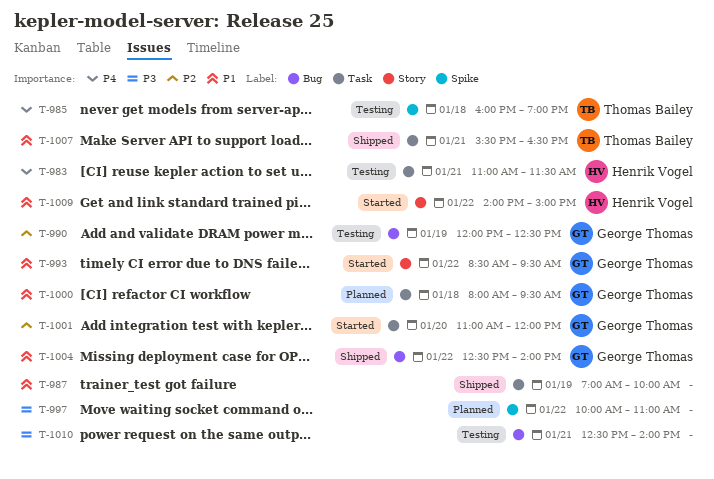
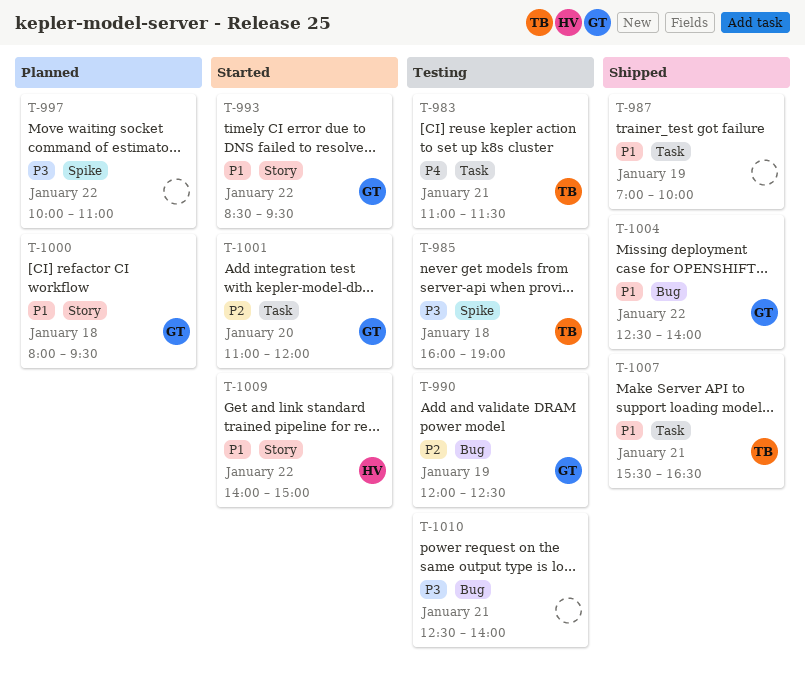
T-983, owner: Henrik Vogel -> Thomas Bailey
T-985, priority: P4 -> P3
T-1000, label: Task -> Story

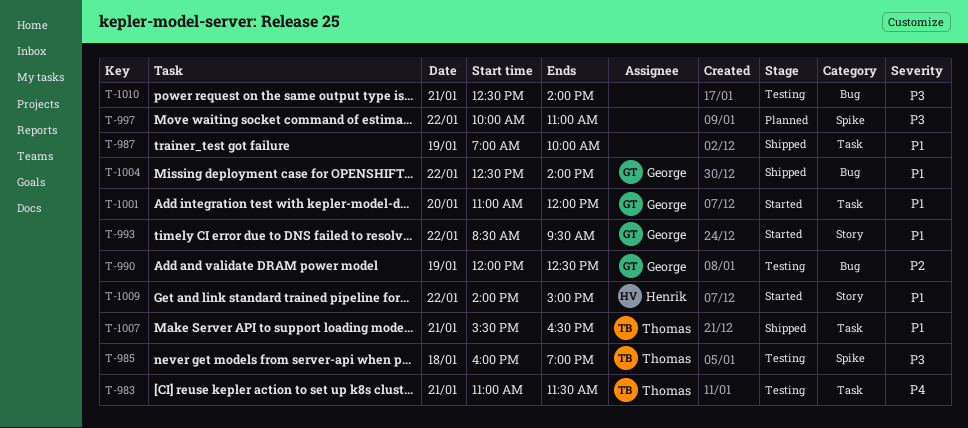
T-1000: present -> none
T-1001, priority: P2 -> P1

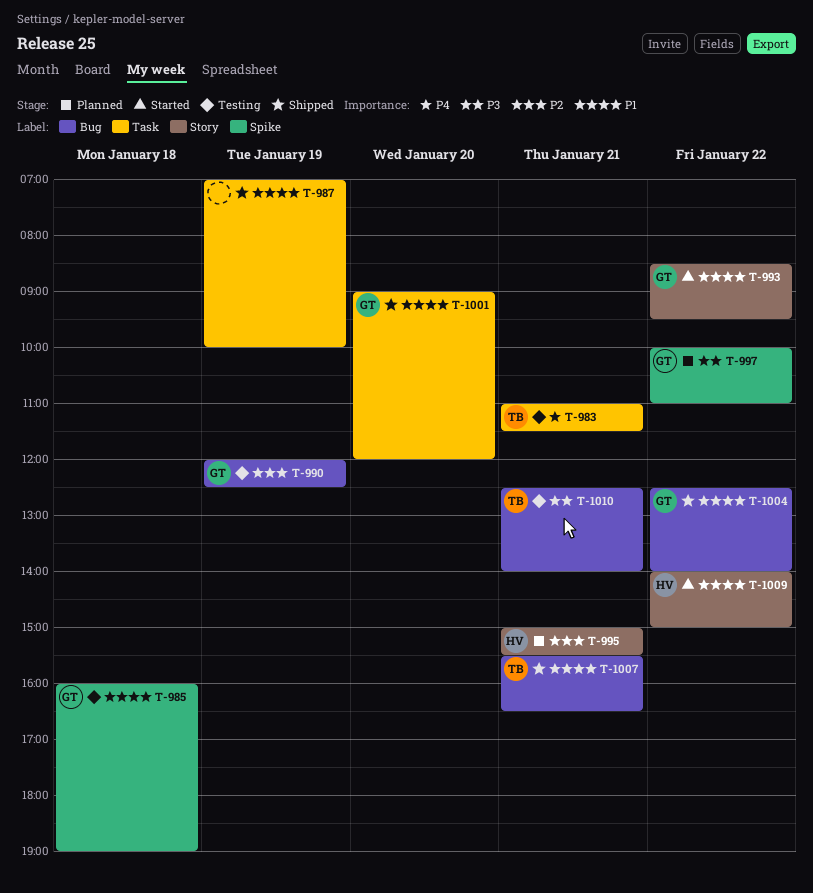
T-985, owner: Thomas -> George
T-985, priority: P3 -> P1
T-995: none -> present
T-997, owner: none -> George
T-1001, status: Started -> Shipped
T-1001, begins: 11:00 -> 09:00
T-1007, label: Task -> Bug
T-1010, owner: none -> Thomas

